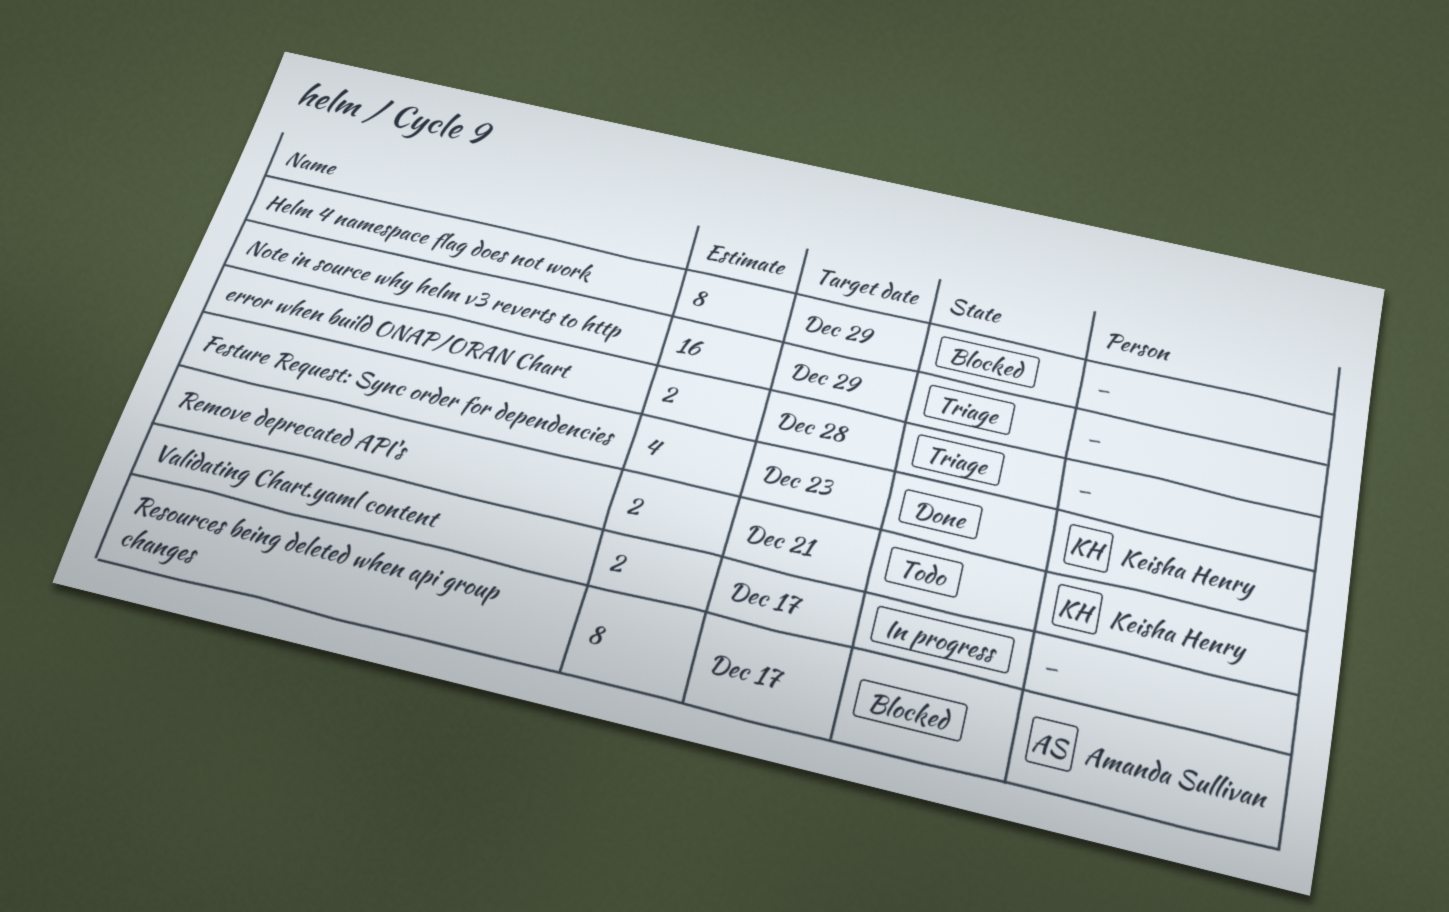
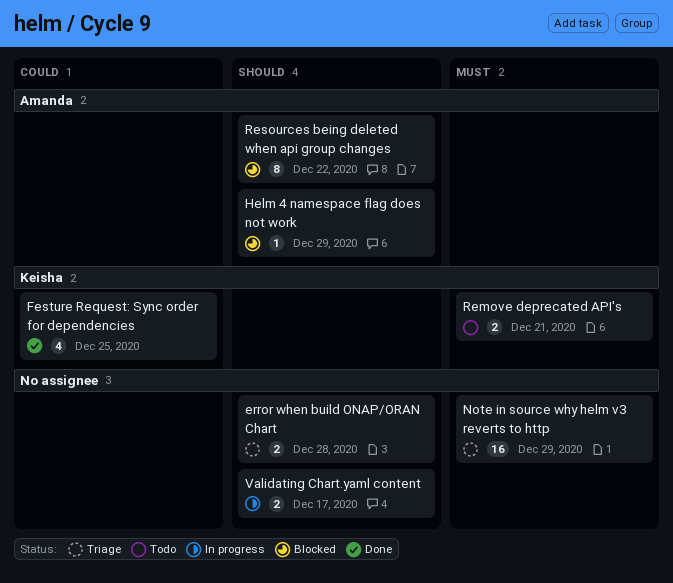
Festure Request: Sync order for dependencies, due: Dec 23 -> Dec 25
Helm 4 namespace flag does not work, owner: none -> Amanda Sullivan
Helm 4 namespace flag does not work, estimate: 8 -> 1
Resources being deleted when api group changes, due: Dec 17 -> Dec 22

